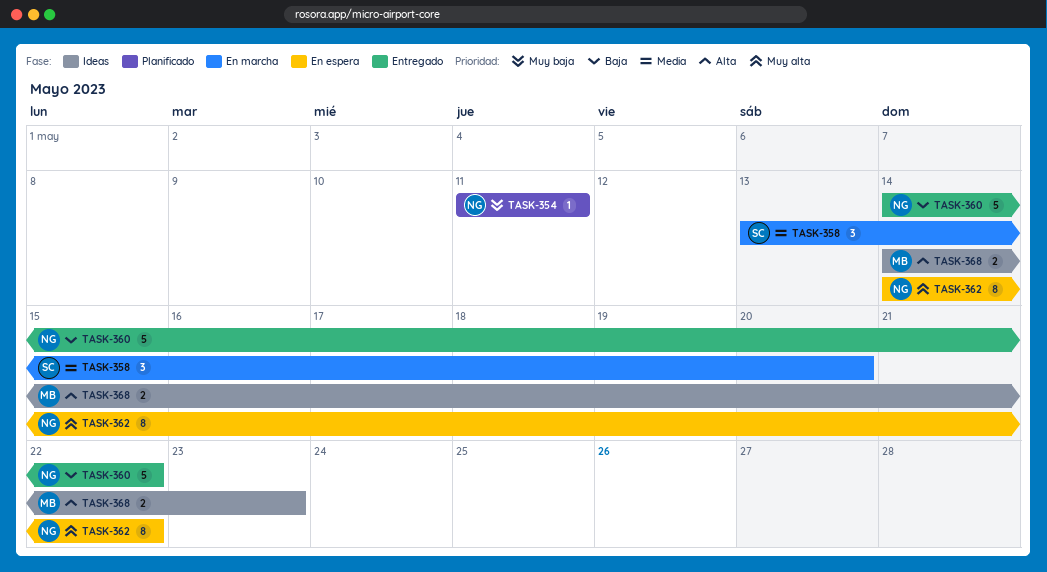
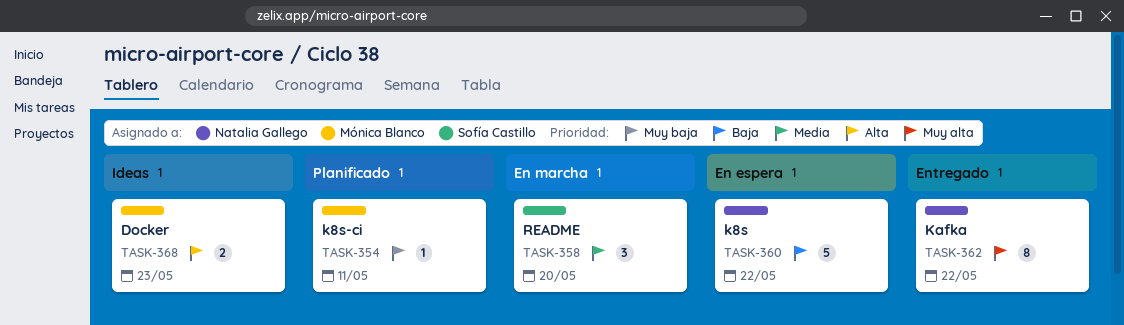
TASK-354, owner: Natalia Gallego -> Mónica Blanco
TASK-360, status: Entregado -> En espera
TASK-362, status: En espera -> Entregado

